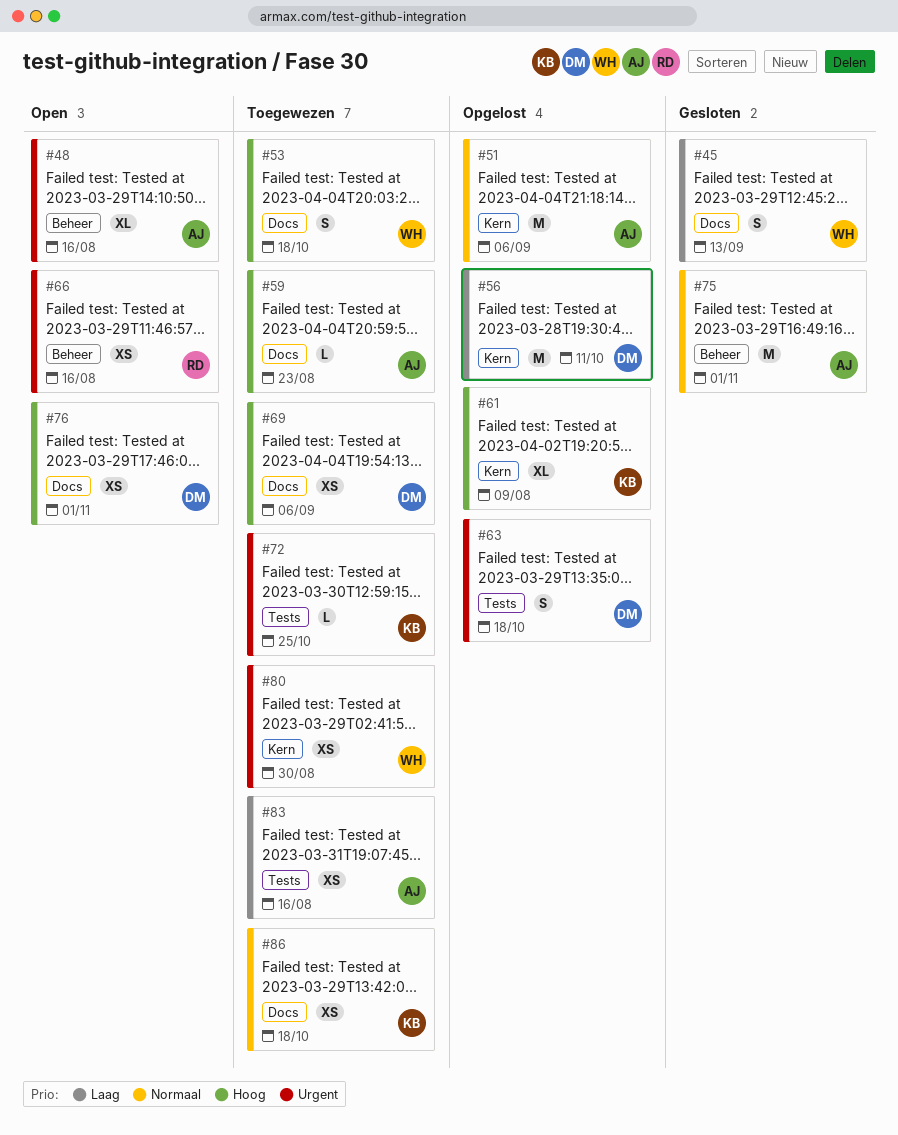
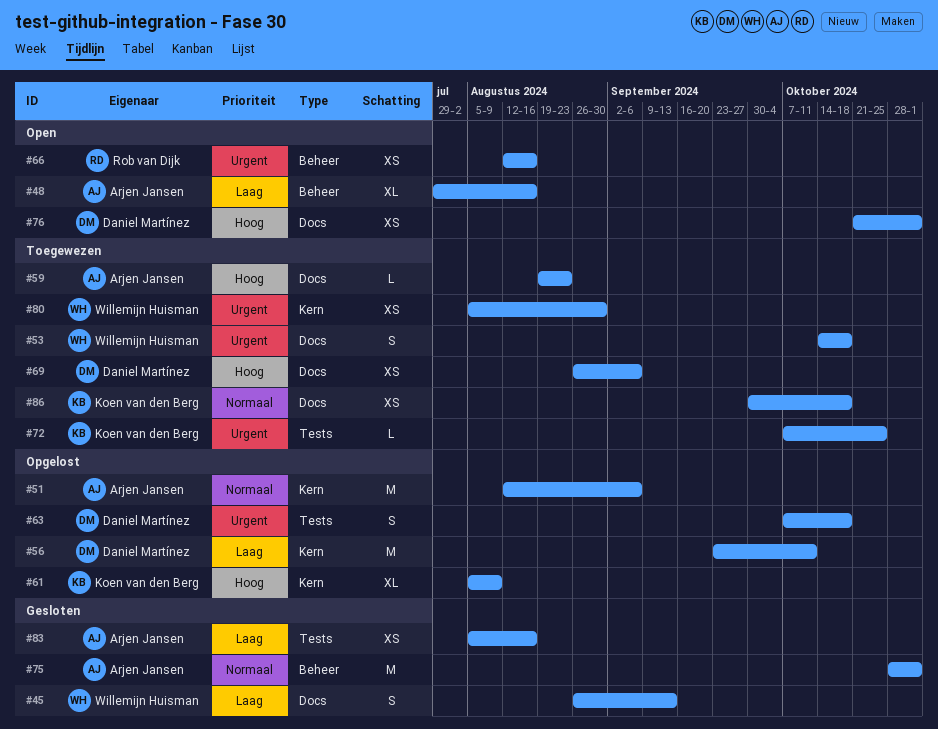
#48, priority: Urgent -> Laag
#53, priority: Hoog -> Urgent
#83, status: Toegewezen -> Gesloten

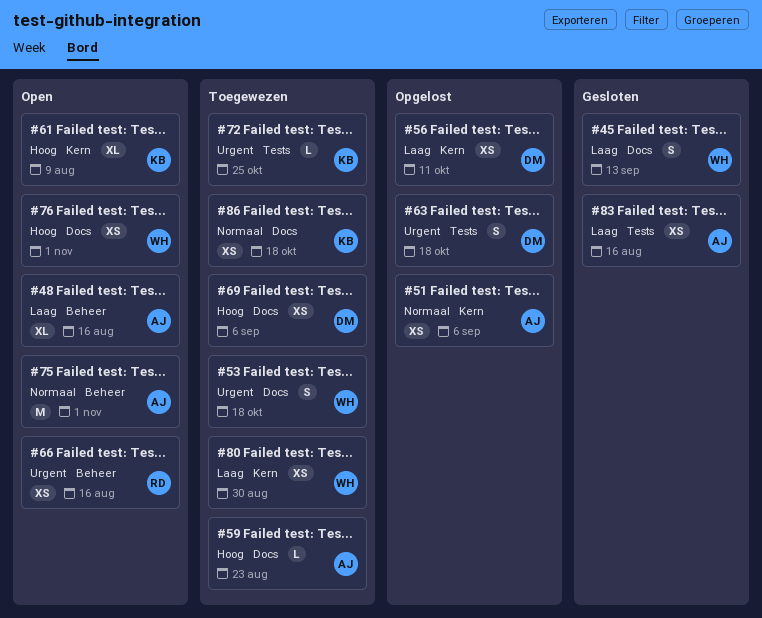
#51, estimate: M -> XS
#56, estimate: M -> XS
#61, status: Opgelost -> Open
#75, status: Gesloten -> Open
#76, owner: Daniel Martínez -> Willemijn Huisman
#80, priority: Urgent -> Laag

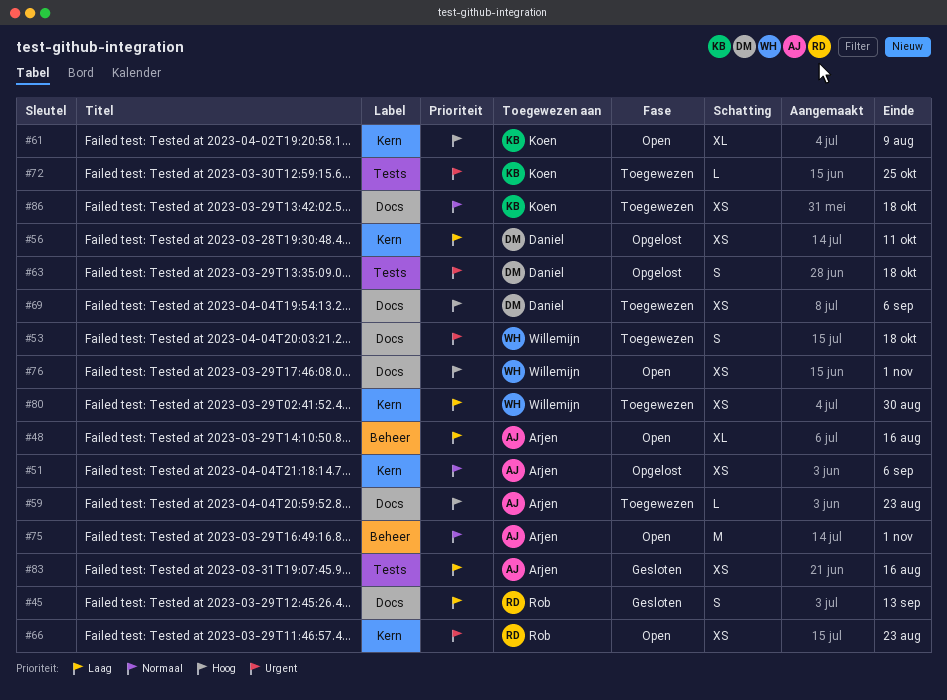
#45, owner: Willemijn -> Rob
#66, label: Beheer -> Kern
#66, due: Aug 16 -> Aug 23

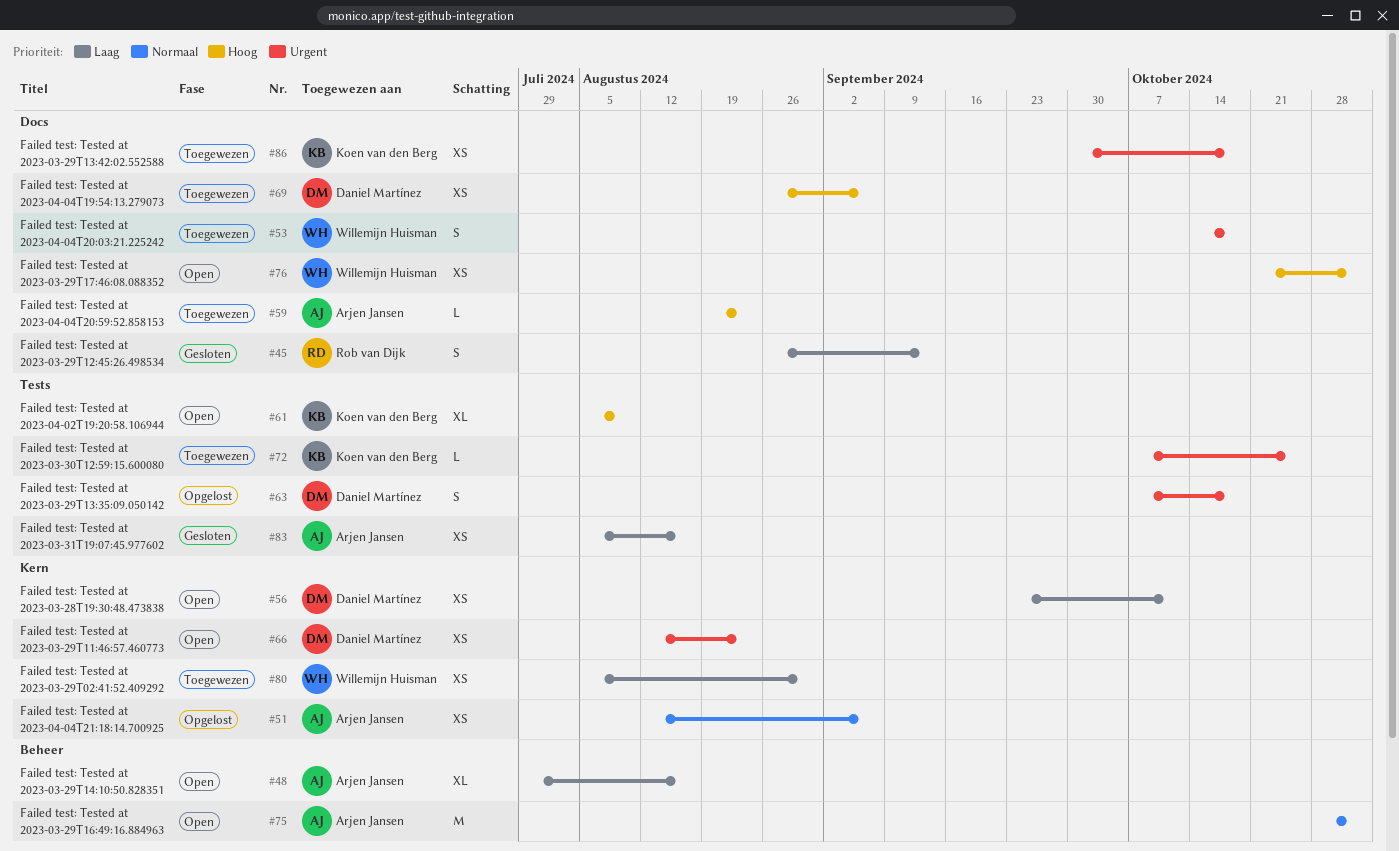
#56, status: Opgelost -> Open
#61, label: Kern -> Tests
#66, owner: Rob van Dijk -> Daniel Martínez
#86, priority: Normaal -> Urgent

